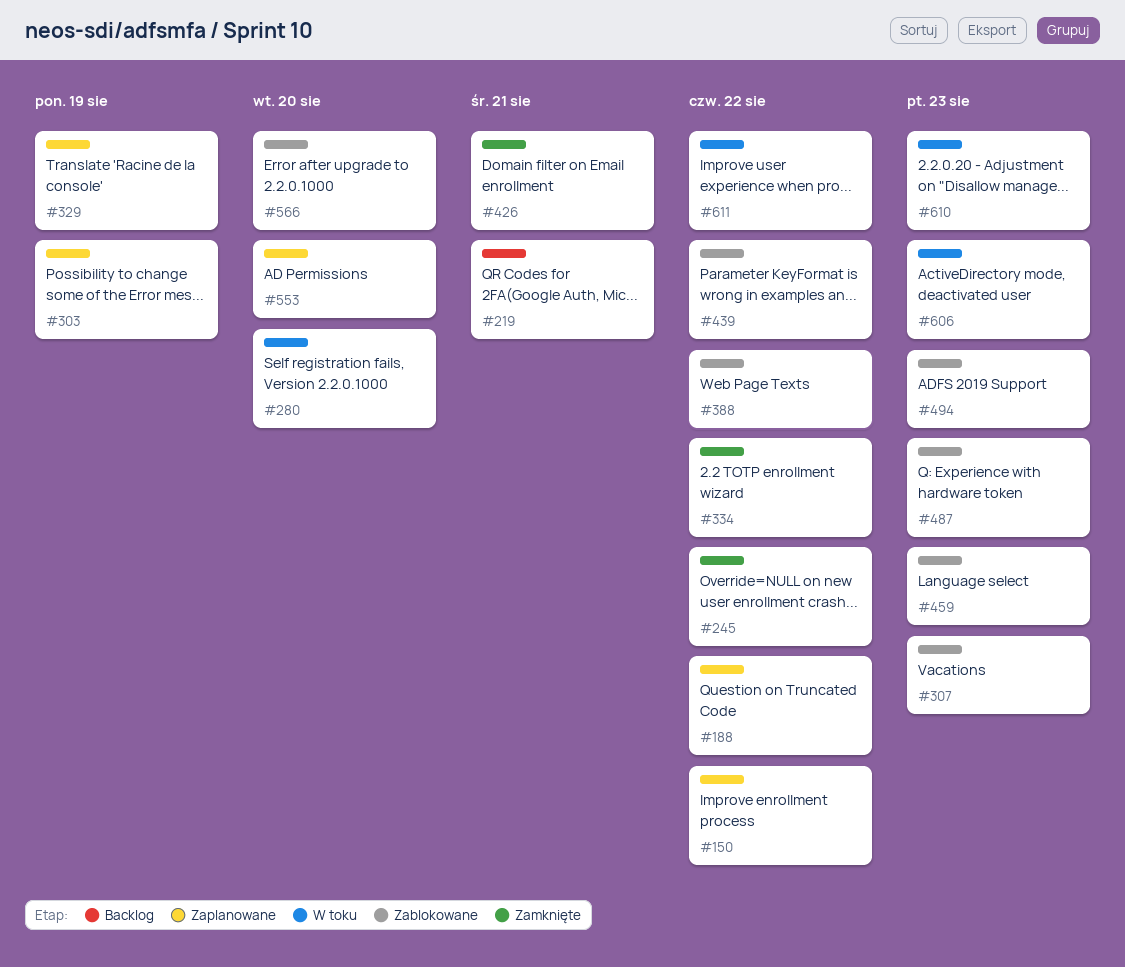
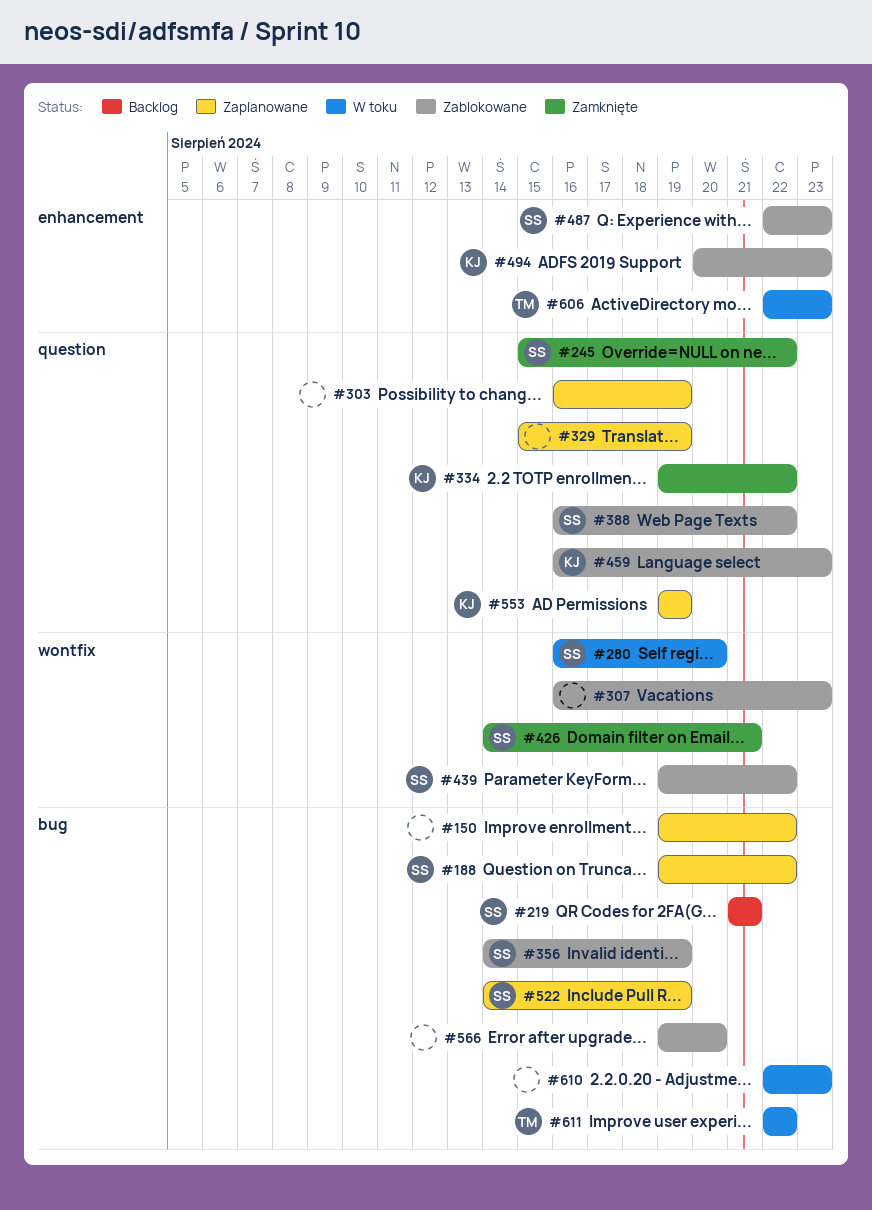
#356: none -> present
#522: none -> present
#553, due: Aug 20 -> Aug 19

